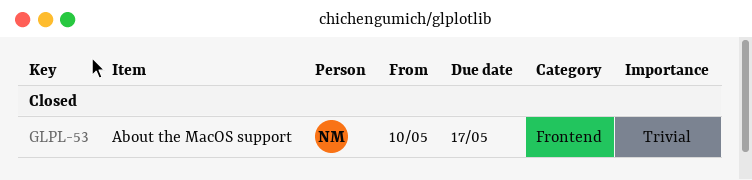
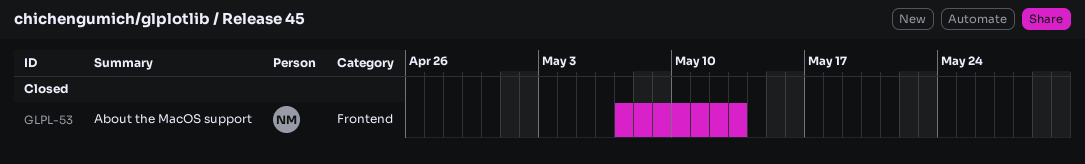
GLPL-53, start: May 10 -> May 7
GLPL-53, due: May 17 -> May 13

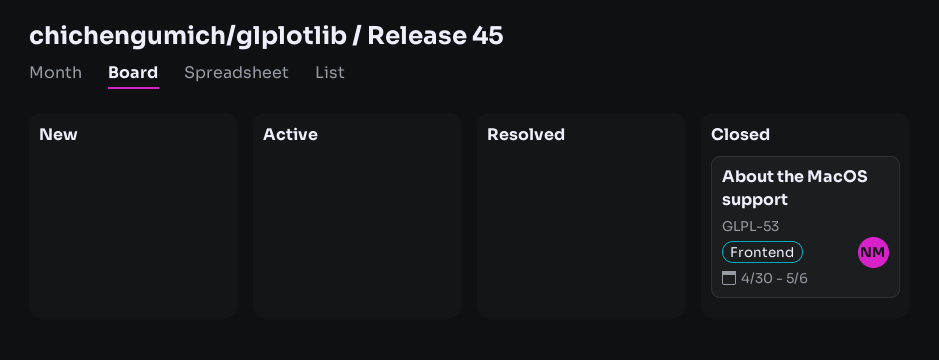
GLPL-53, start: May 7 -> Apr 30
GLPL-53, due: May 13 -> May 6

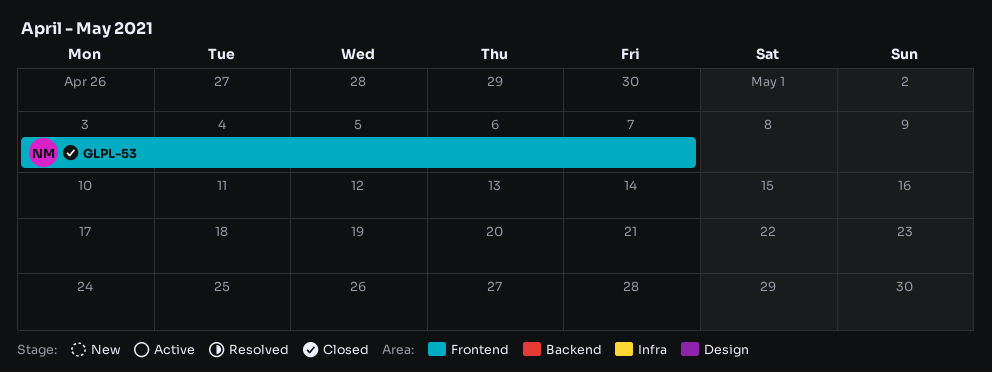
GLPL-53, start: Apr 30 -> May 3
GLPL-53, due: May 6 -> May 7

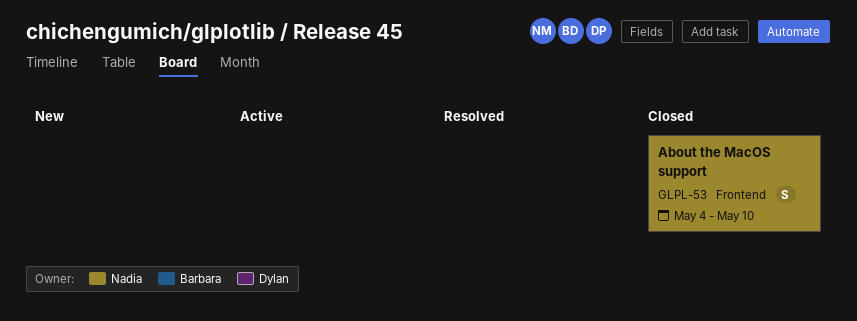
GLPL-53, start: May 3 -> May 4
GLPL-53, due: May 7 -> May 10

